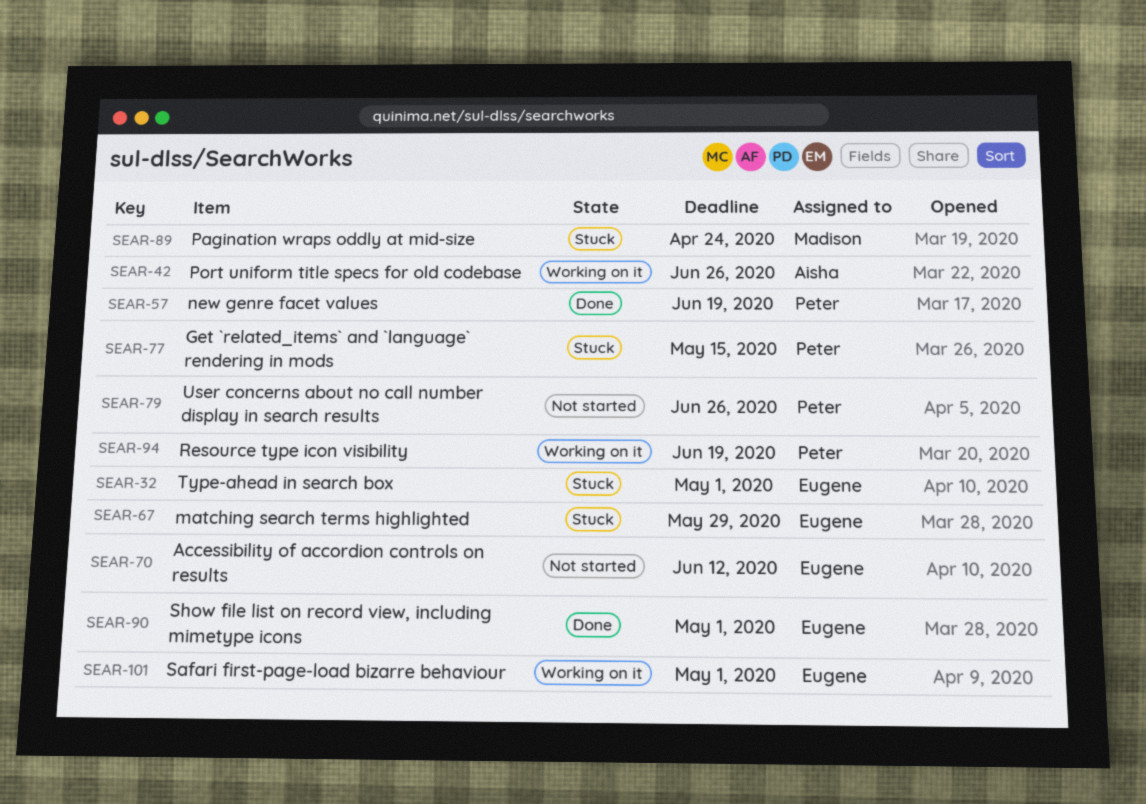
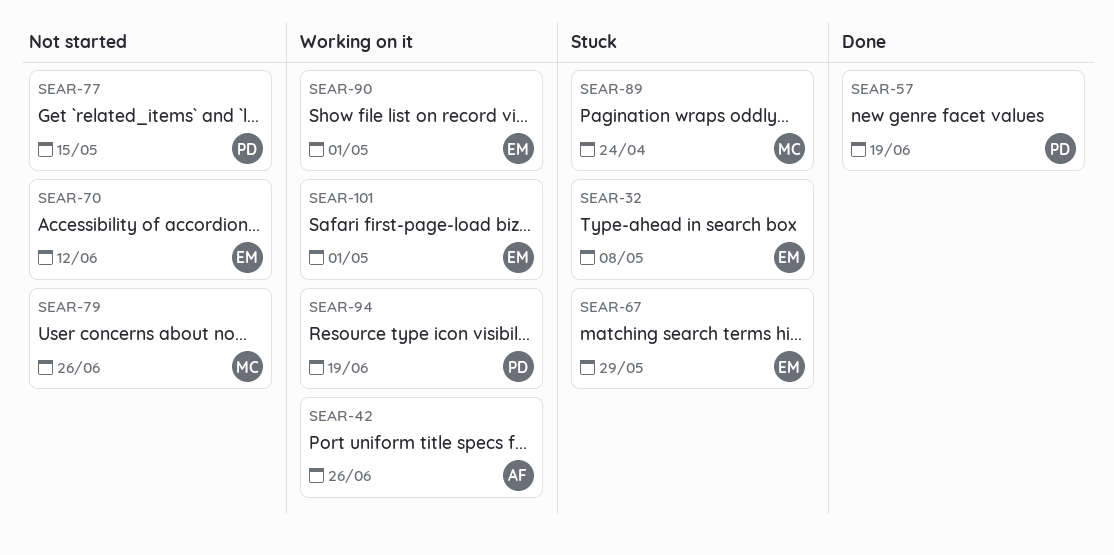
SEAR-32, due: May 1 -> May 8
SEAR-77, status: Stuck -> Not started
SEAR-79, owner: Peter -> Madison
SEAR-90, status: Done -> Working on it

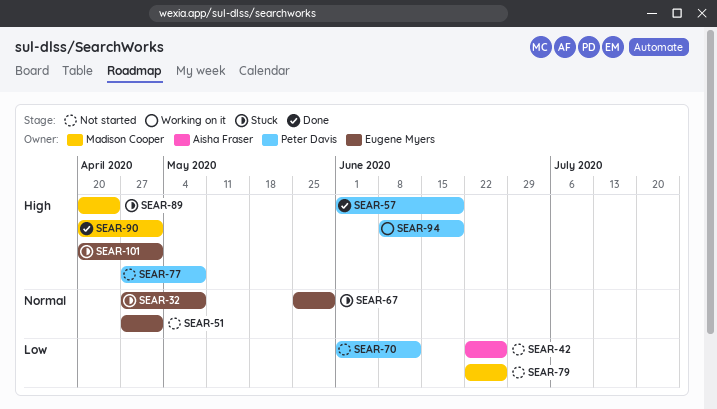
SEAR-42, status: Working on it -> Not started
SEAR-51: none -> present
SEAR-70, owner: Eugene Myers -> Peter Davis
SEAR-77, due: May 15 -> May 8
SEAR-90, status: Working on it -> Done
SEAR-90, owner: Eugene Myers -> Madison Cooper
SEAR-101, status: Working on it -> Stuck

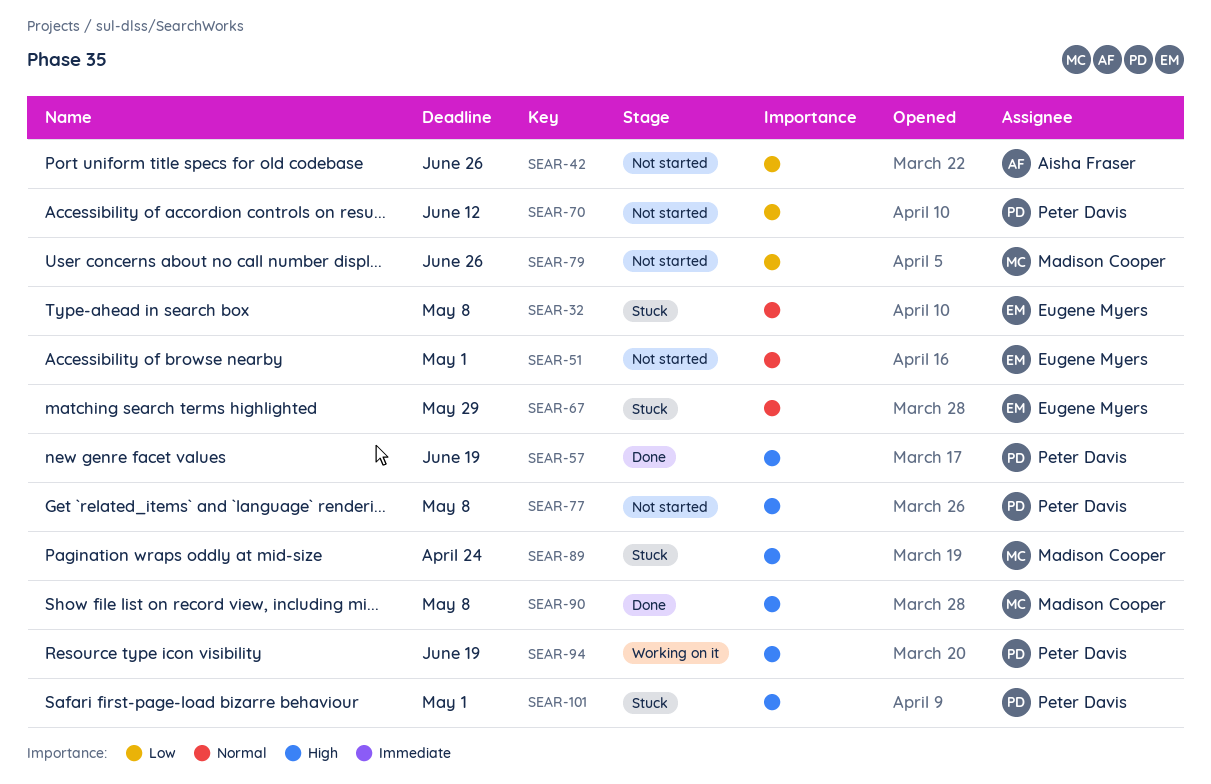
SEAR-90, due: May 1 -> May 8
SEAR-101, owner: Eugene Myers -> Peter Davis

